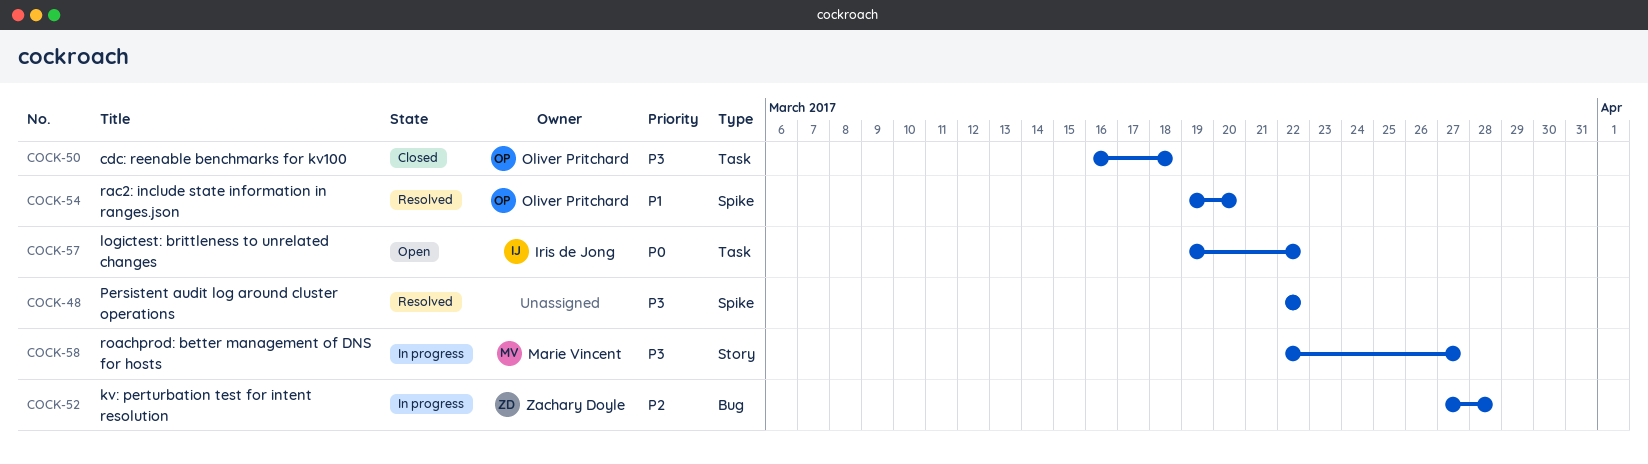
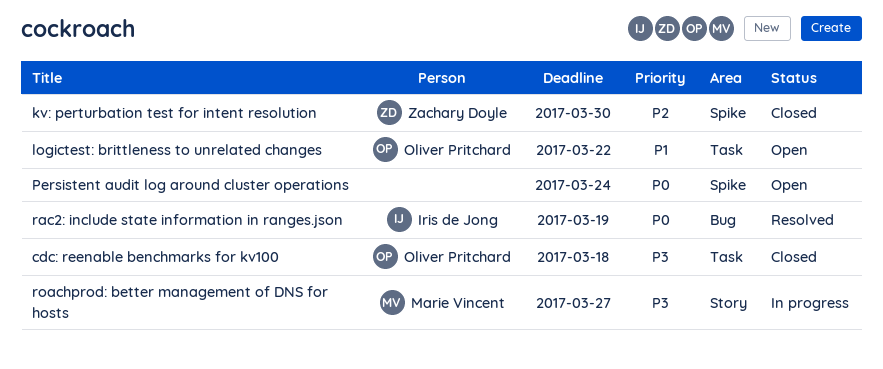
kv: perturbation test for intent resolution, status: In progress -> Closed
kv: perturbation test for intent resolution, label: Bug -> Spike
kv: perturbation test for intent resolution, due: Mar 28 -> Mar 30
logictest: brittleness to unrelated changes, owner: Iris de Jong -> Oliver Pritchard
logictest: brittleness to unrelated changes, priority: P0 -> P1
Persistent audit log around cluster operations, status: Resolved -> Open
Persistent audit log around cluster operations, priority: P3 -> P0
Persistent audit log around cluster operations, due: Mar 22 -> Mar 24
rac2: include state information in ranges.json, owner: Oliver Pritchard -> Iris de Jong
rac2: include state information in ranges.json, priority: P1 -> P0
rac2: include state information in ranges.json, label: Spike -> Bug
rac2: include state information in ranges.json, due: Mar 20 -> Mar 19

